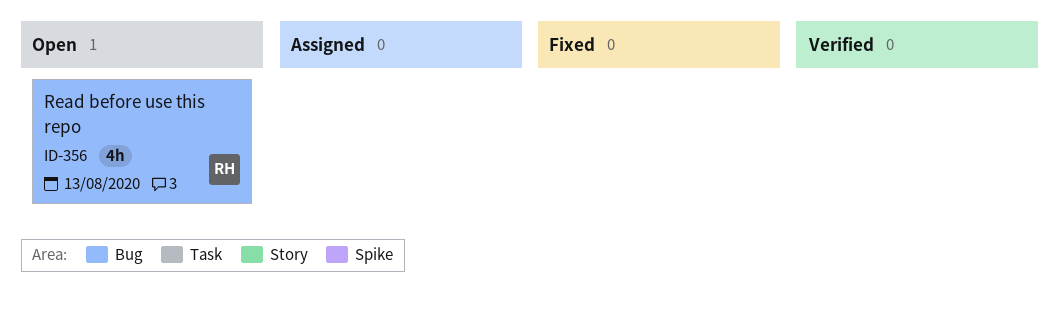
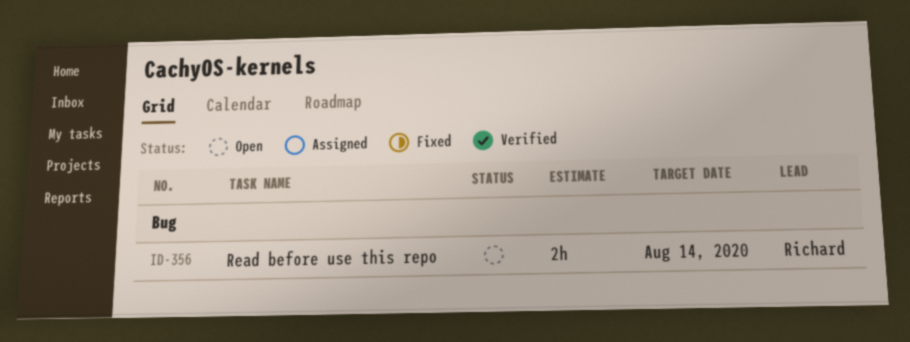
ID-356, estimate: 4h -> 2h
ID-356, due: Aug 13 -> Aug 14

